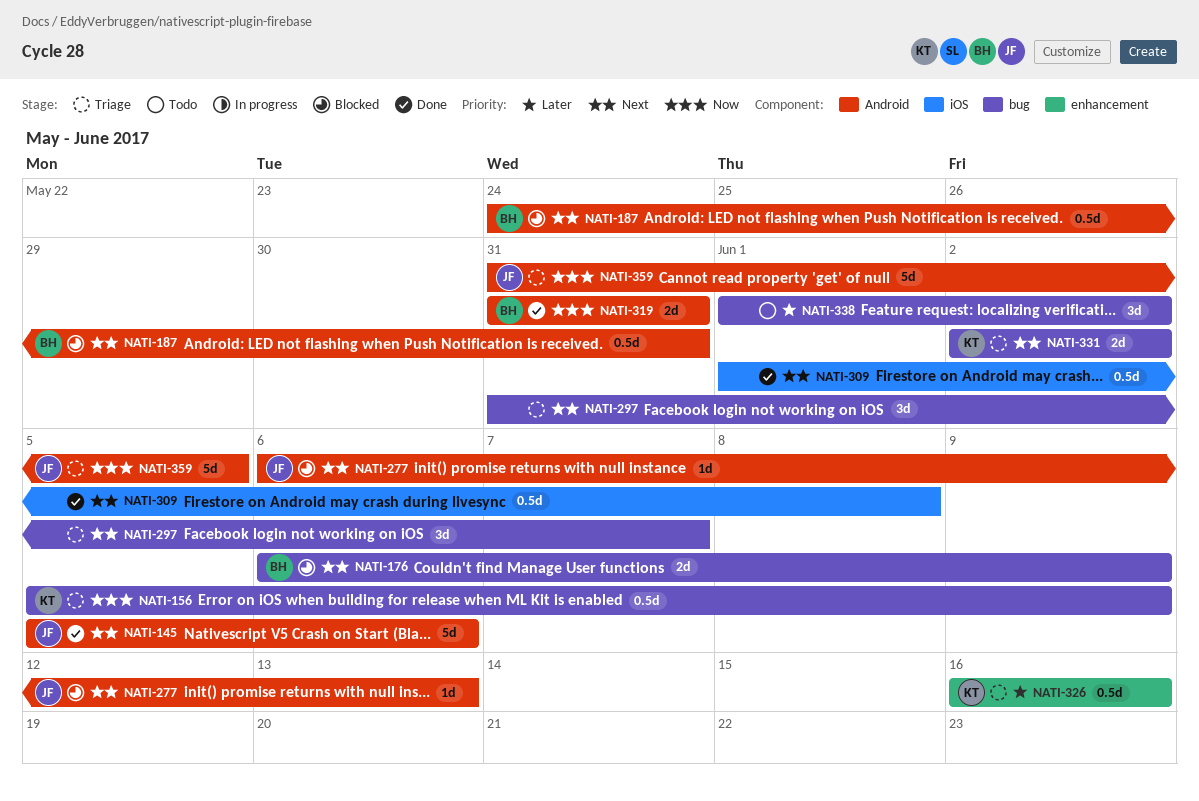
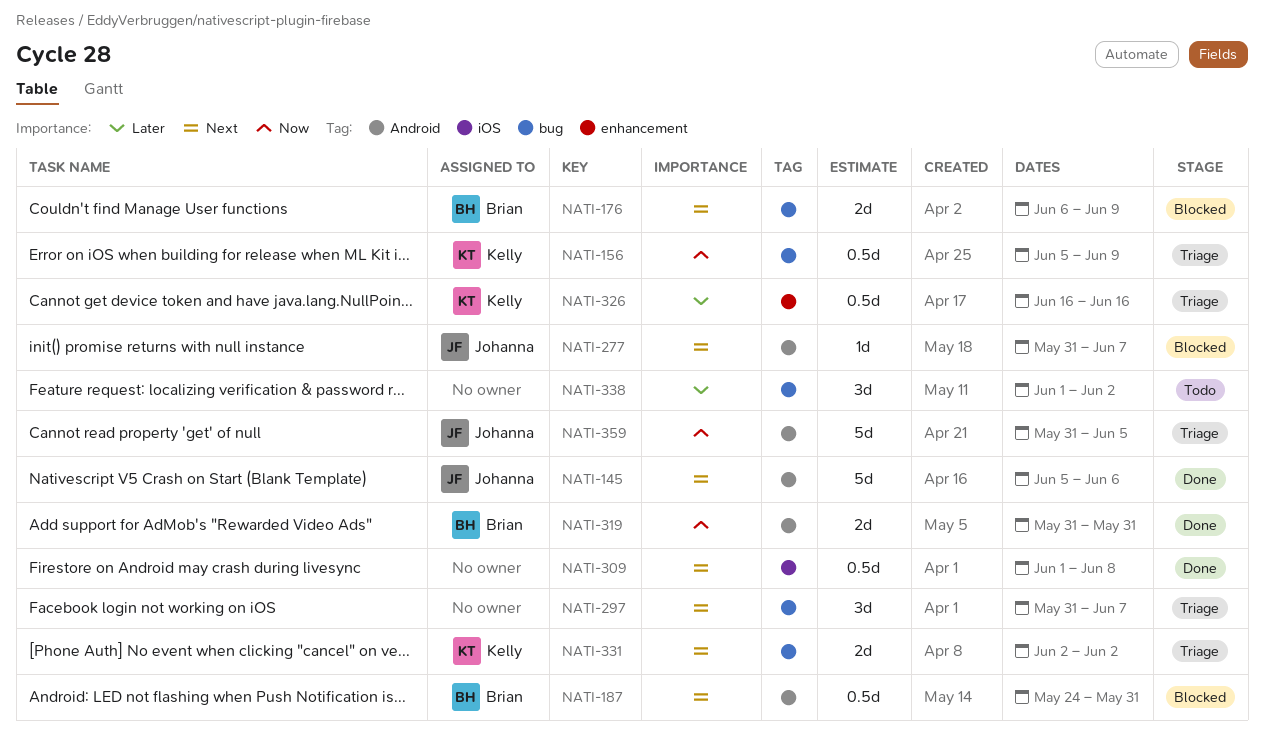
NATI-277, start: Jun 6 -> May 31
NATI-277, due: Jun 13 -> Jun 7

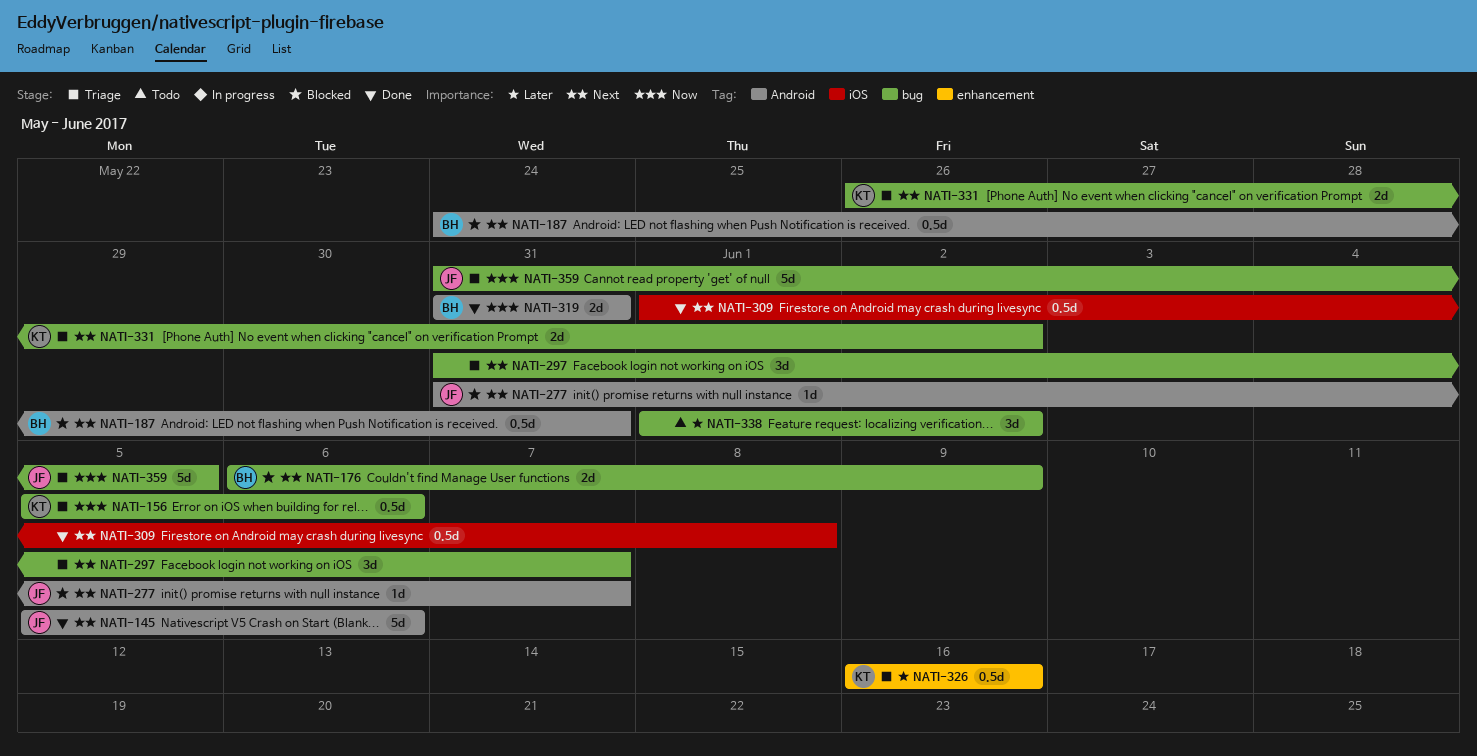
NATI-156, due: Jun 9 -> Jun 6
NATI-331, start: Jun 2 -> May 26
NATI-359, label: Android -> bug

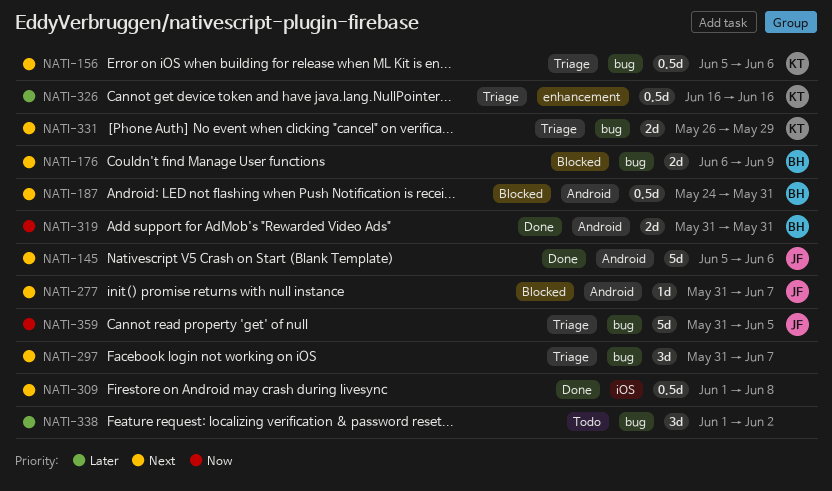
NATI-156, priority: Now -> Next
NATI-331, due: Jun 2 -> May 29

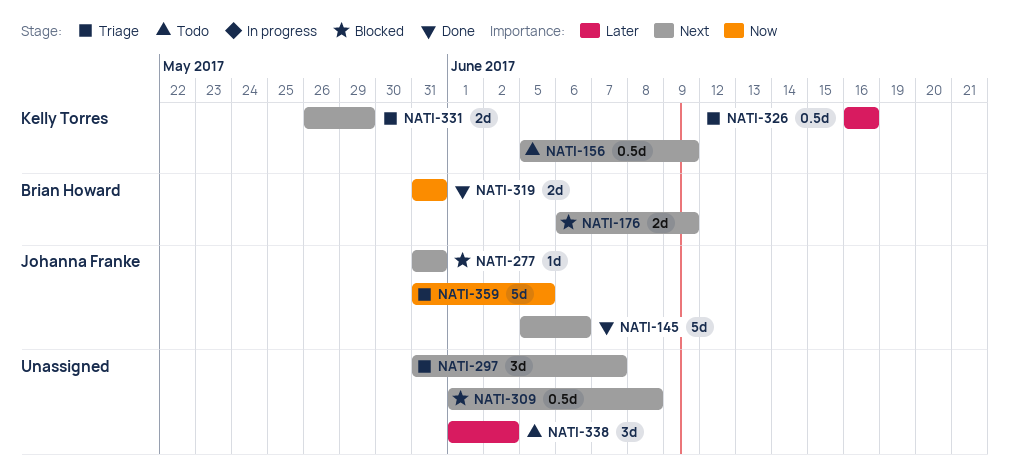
NATI-156, status: Triage -> Todo
NATI-156, due: Jun 6 -> Jun 9
NATI-187: present -> none
NATI-277, due: Jun 7 -> May 31
NATI-309, status: Done -> Blocked

